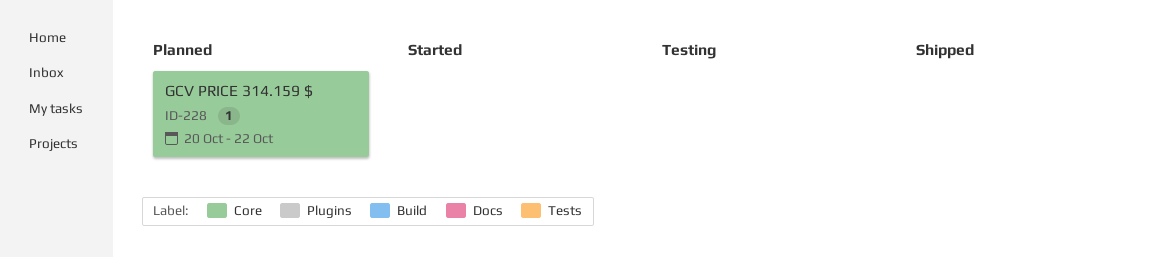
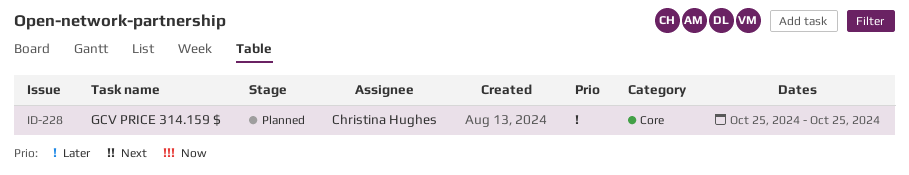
ID-228, start: Oct 20 -> Oct 25
ID-228, due: Oct 22 -> Oct 25

